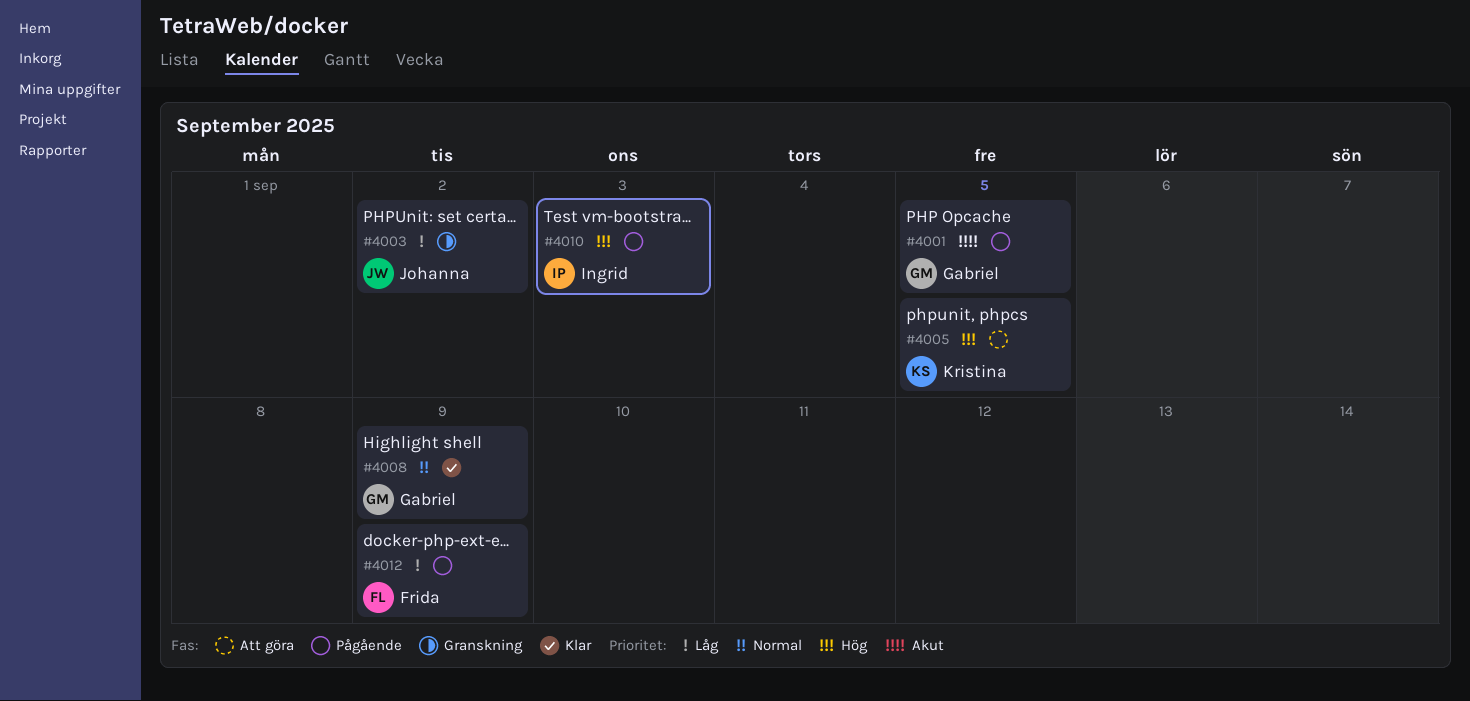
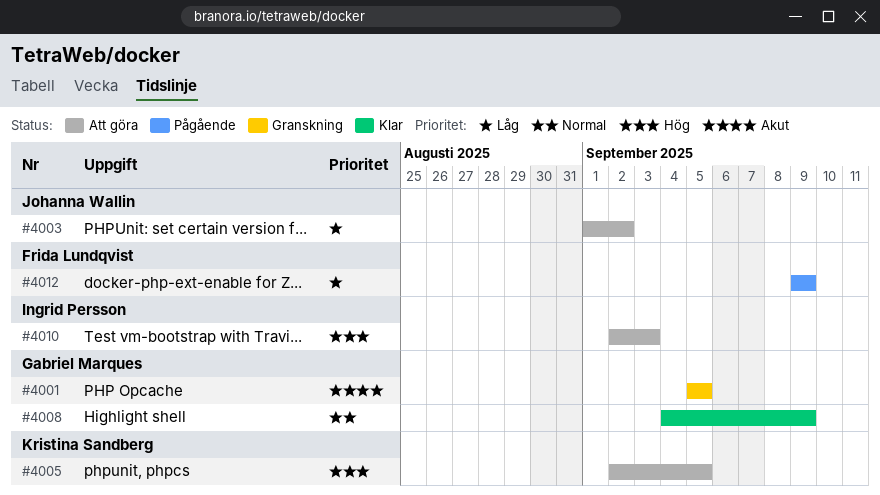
#4001, status: Pågående -> Granskning
#4003, status: Granskning -> Att göra
#4010, status: Pågående -> Att göra

